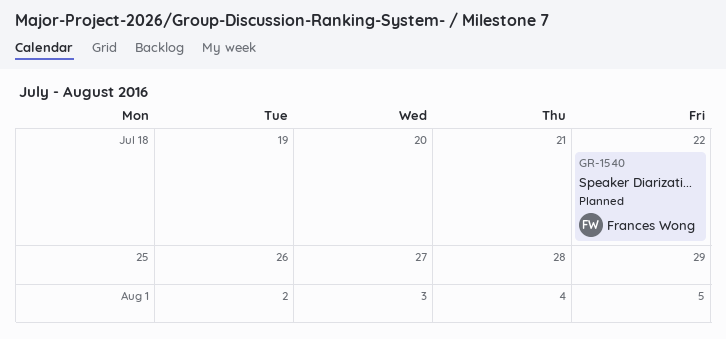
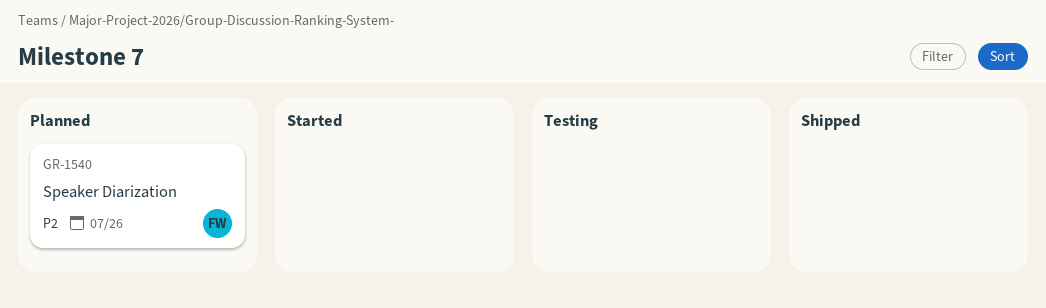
GR-1540, due: Jul 22 -> Jul 26

